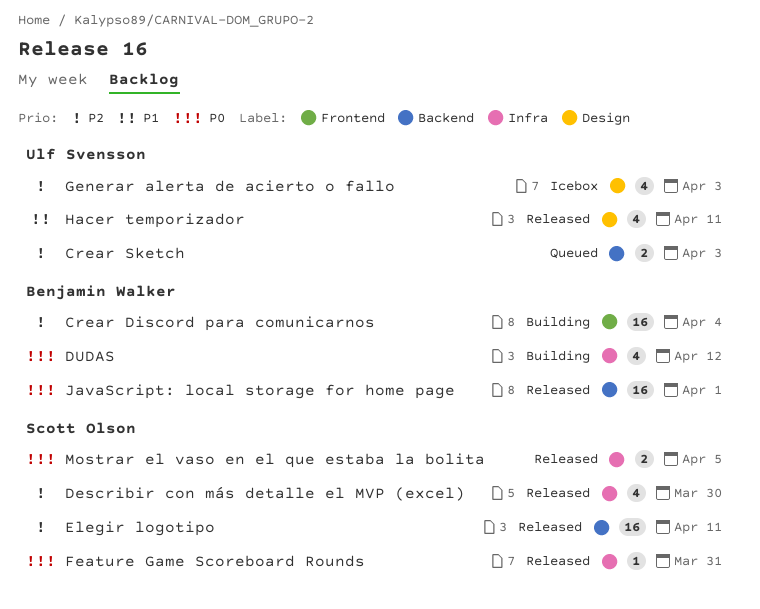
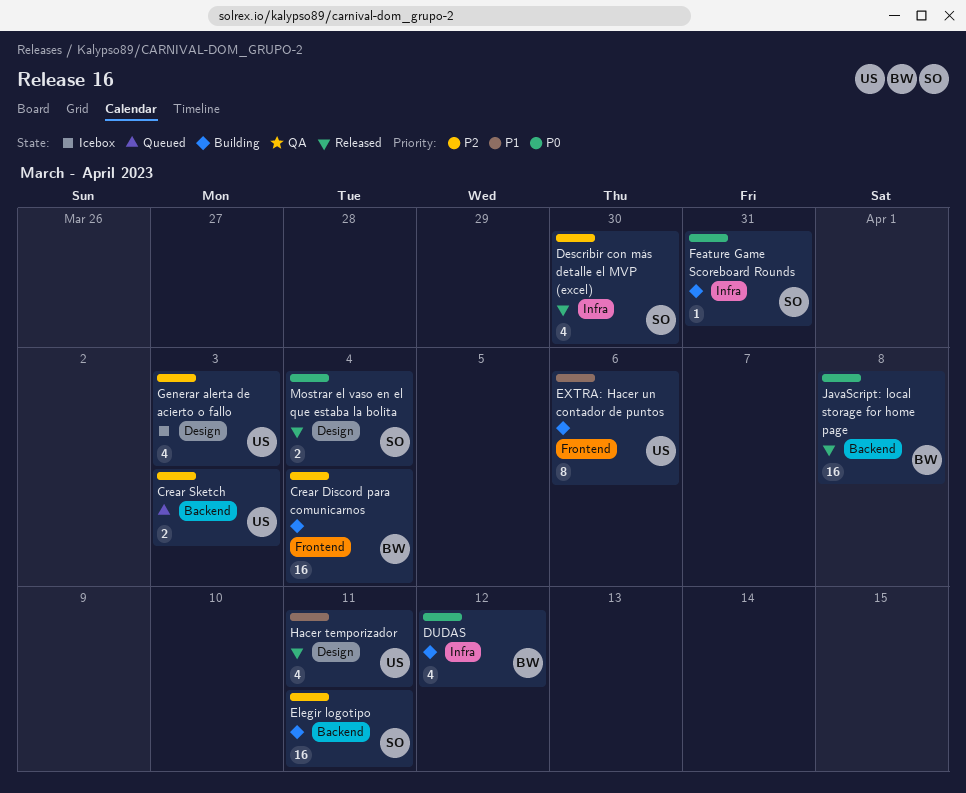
Elegir logotipo, status: Released -> Building
EXTRA: Hacer un contador de puntos: none -> present
Feature Game Scoreboard Rounds, status: Released -> Building
JavaScript: local storage for home page, due: Apr 1 -> Apr 8
Mostrar el vaso en el que estaba la bolita, label: Infra -> Design
Mostrar el vaso en el que estaba la bolita, due: Apr 5 -> Apr 4

